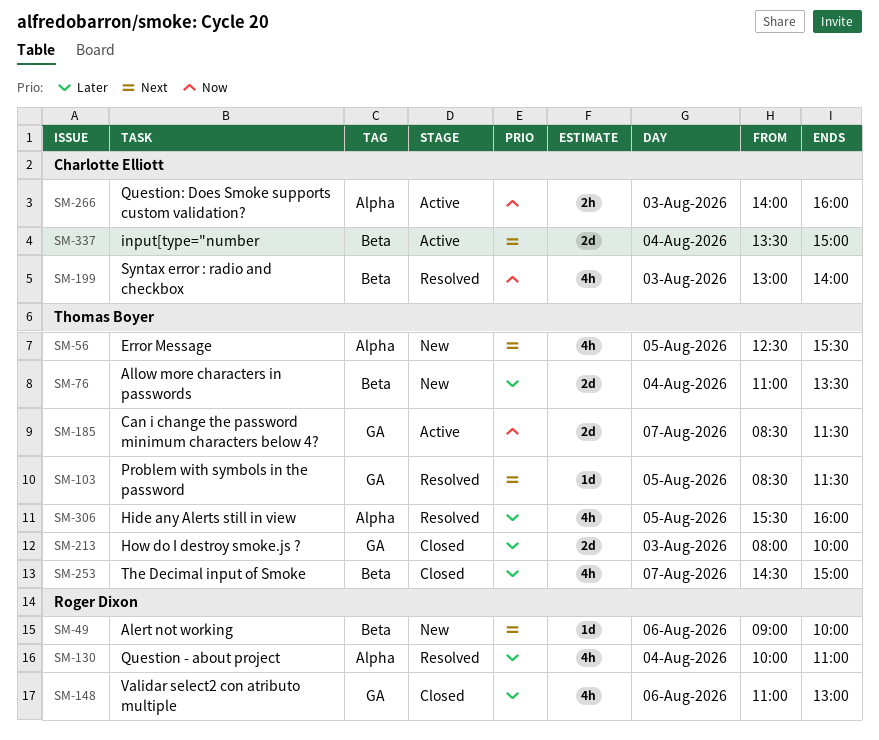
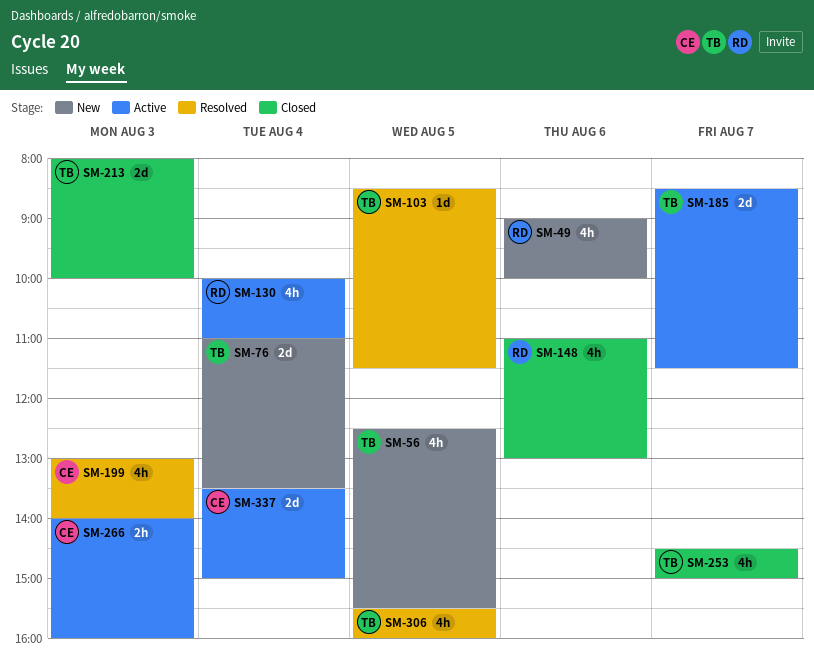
SM-49, estimate: 1d -> 4h
SM-130, status: Resolved -> Active

